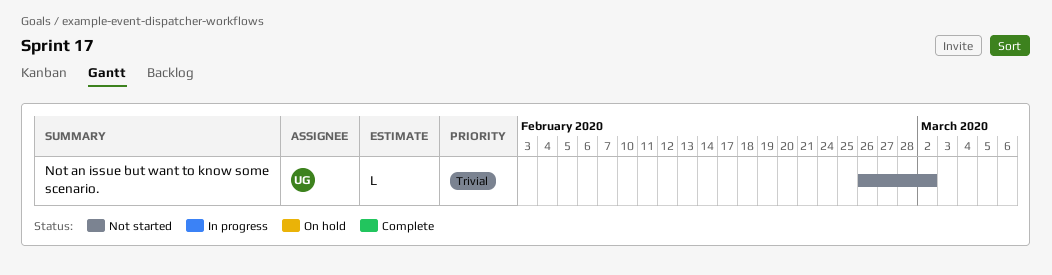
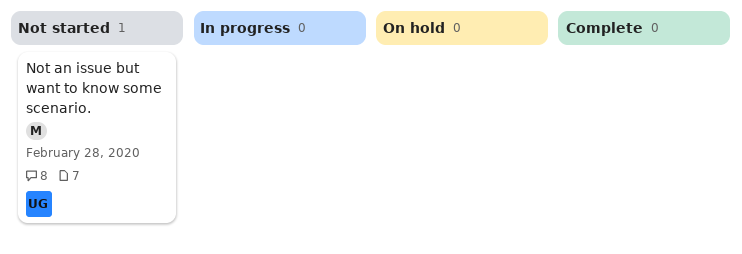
Not an issue but want to know some scenario., estimate: L -> M
Not an issue but want to know some scenario., due: Mar 2 -> Feb 28

